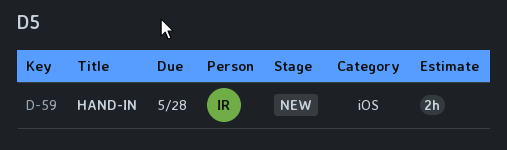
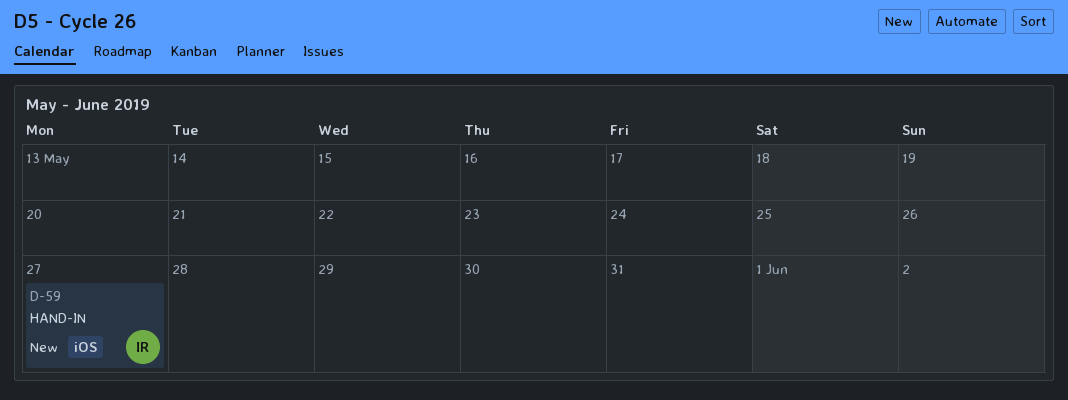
D-59, due: May 28 -> May 27

